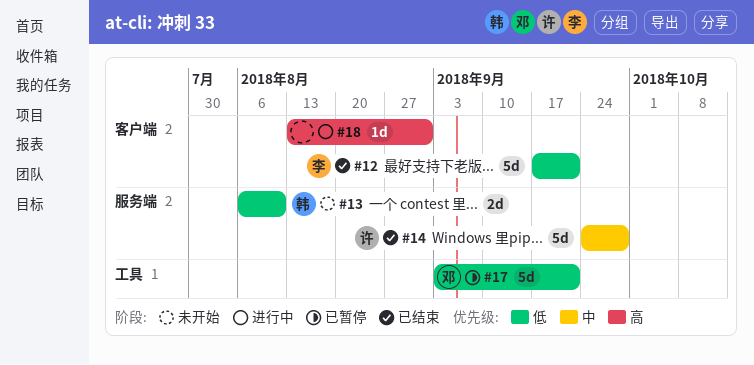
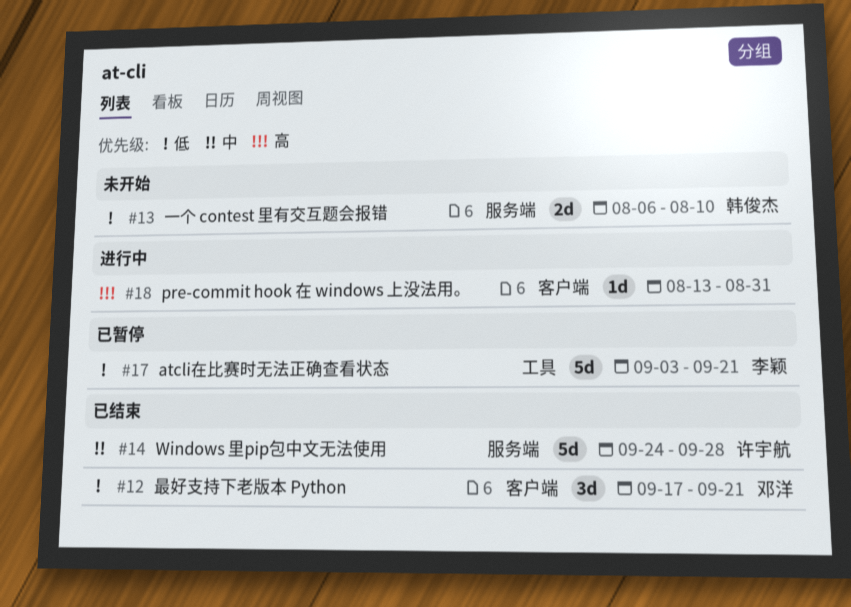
#12, owner: 李颖 -> 邓洋
#12, estimate: 5d -> 3d
#17, owner: 邓洋 -> 李颖

